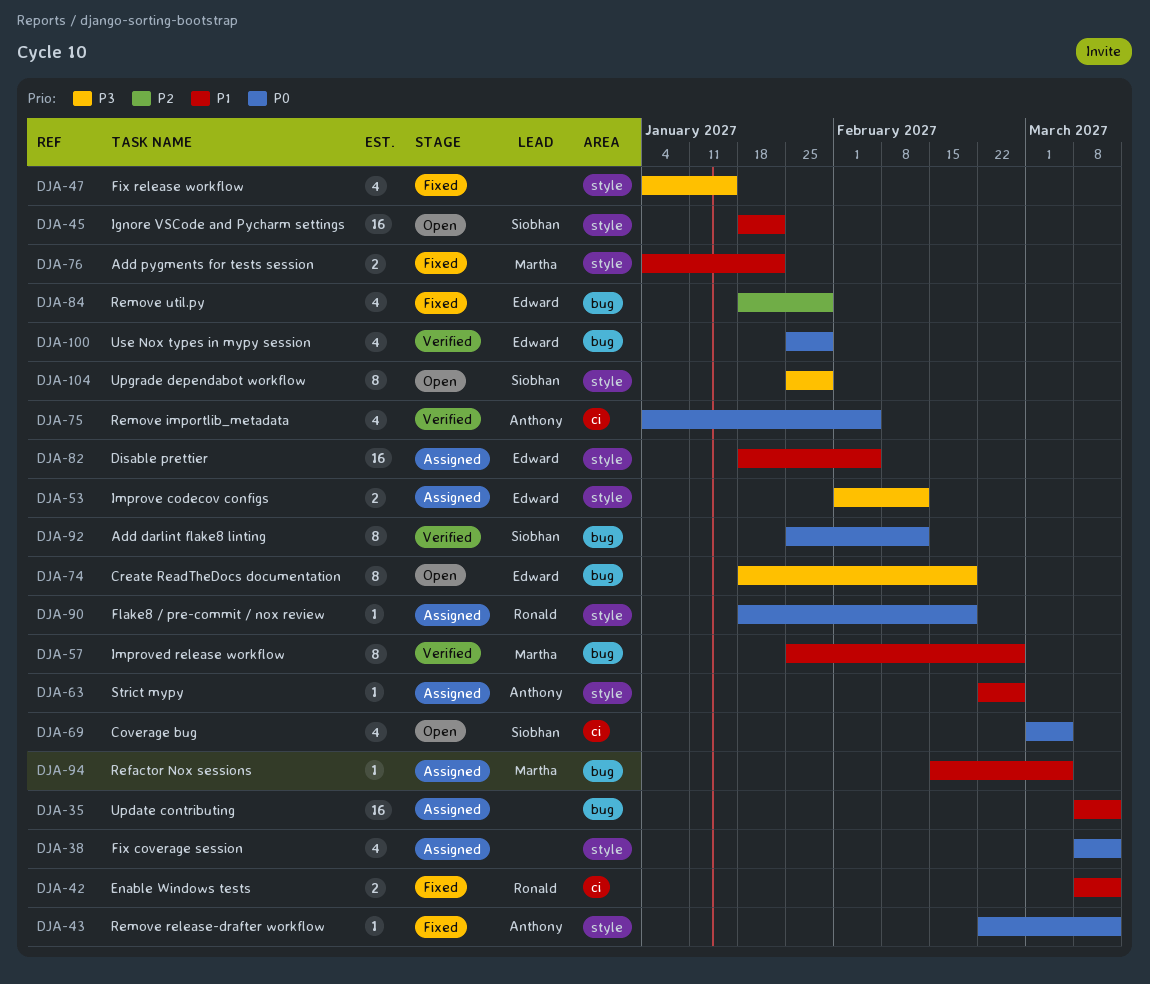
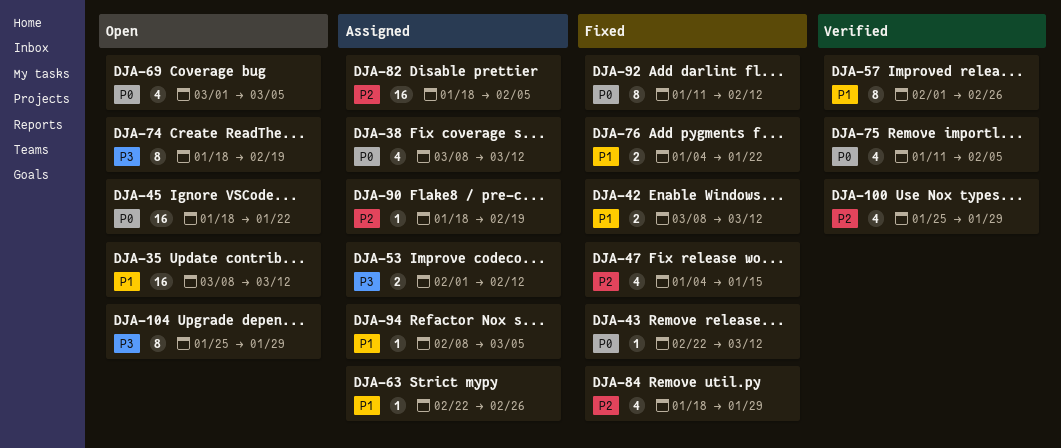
DJA-35, status: Assigned -> Open
DJA-45, priority: P1 -> P0
DJA-47, priority: P3 -> P2
DJA-57, start: Jan 25 -> Feb 1
DJA-75, start: Jan 4 -> Jan 11
DJA-82, priority: P1 -> P2
DJA-90, priority: P0 -> P2
DJA-92, status: Verified -> Fixed
DJA-92, start: Jan 25 -> Jan 11
DJA-94, start: Feb 15 -> Feb 8
DJA-100, priority: P0 -> P2

